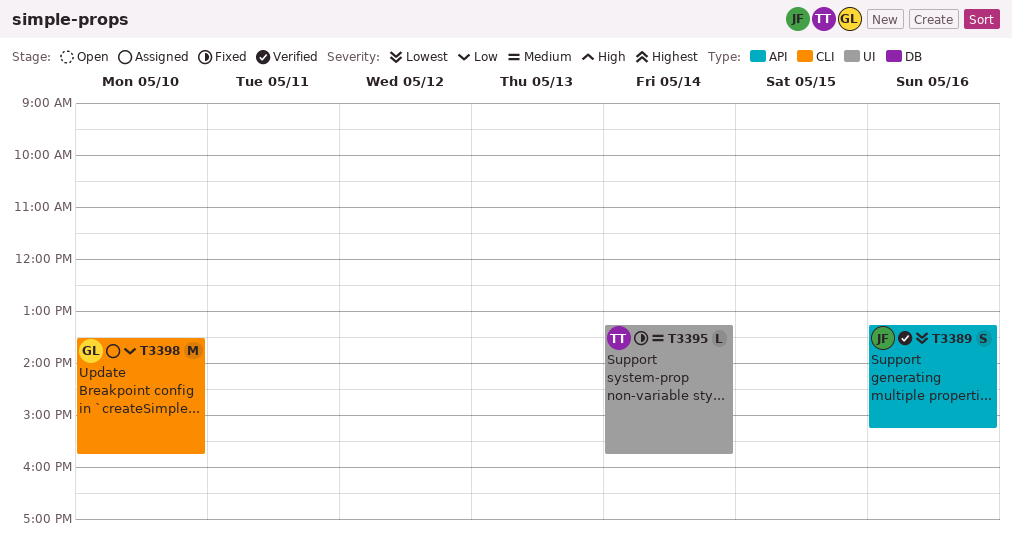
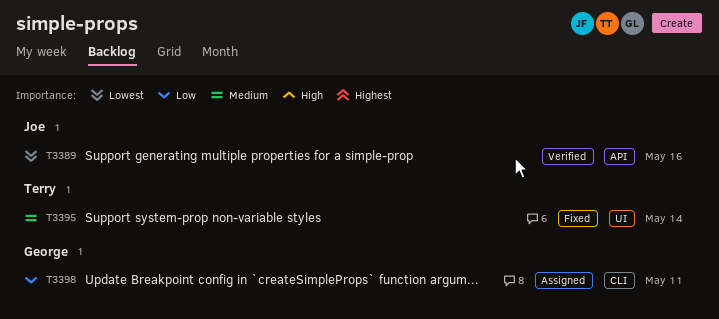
T3398, day: May 10 -> May 11

